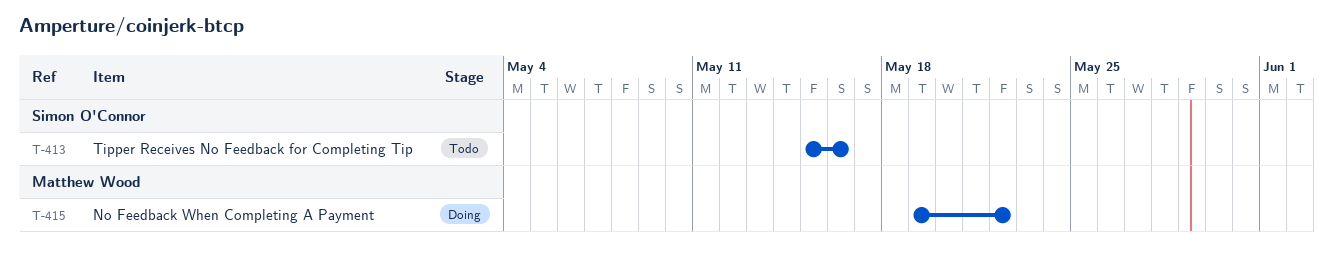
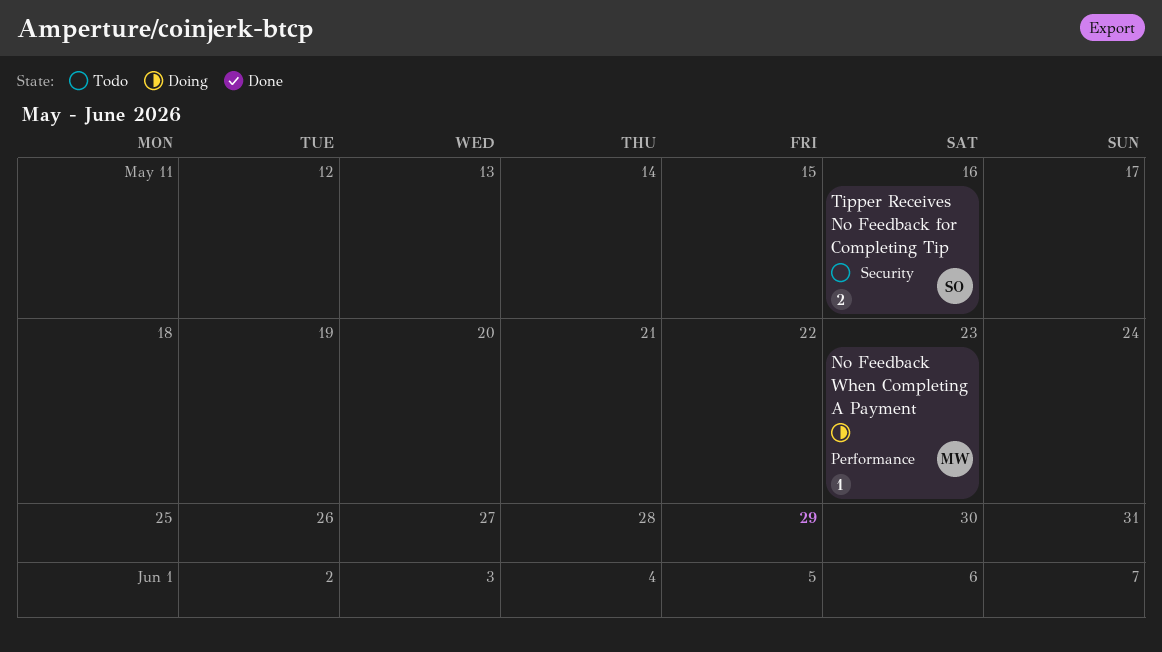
No Feedback When Completing A Payment, due: May 22 -> May 23

